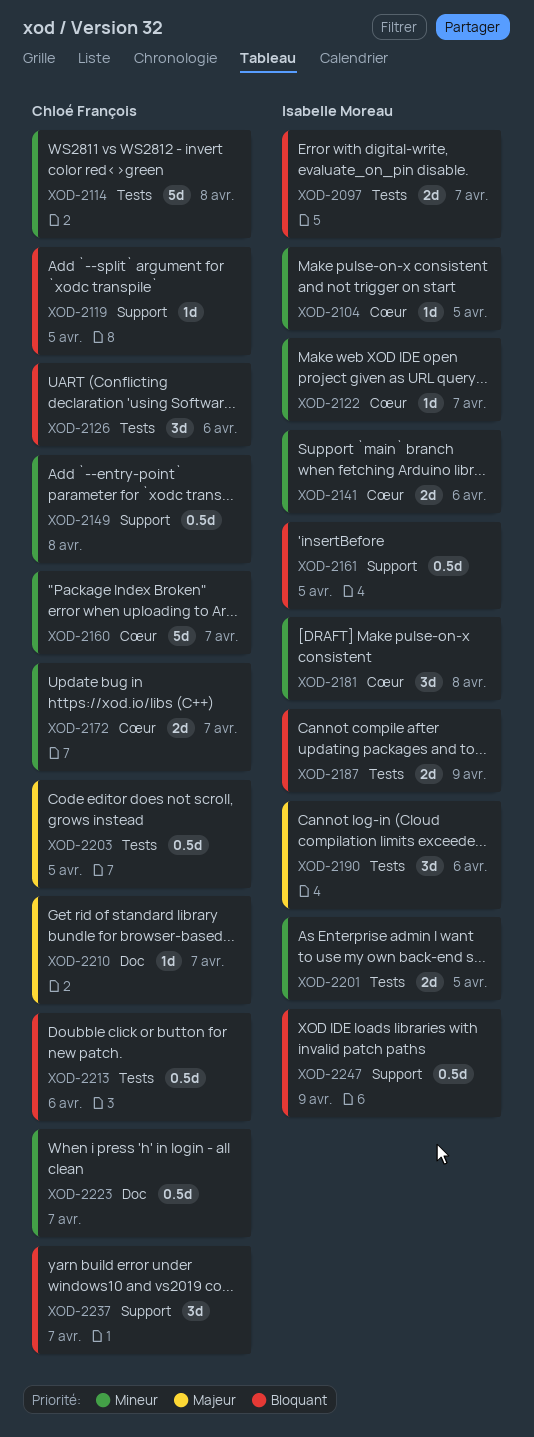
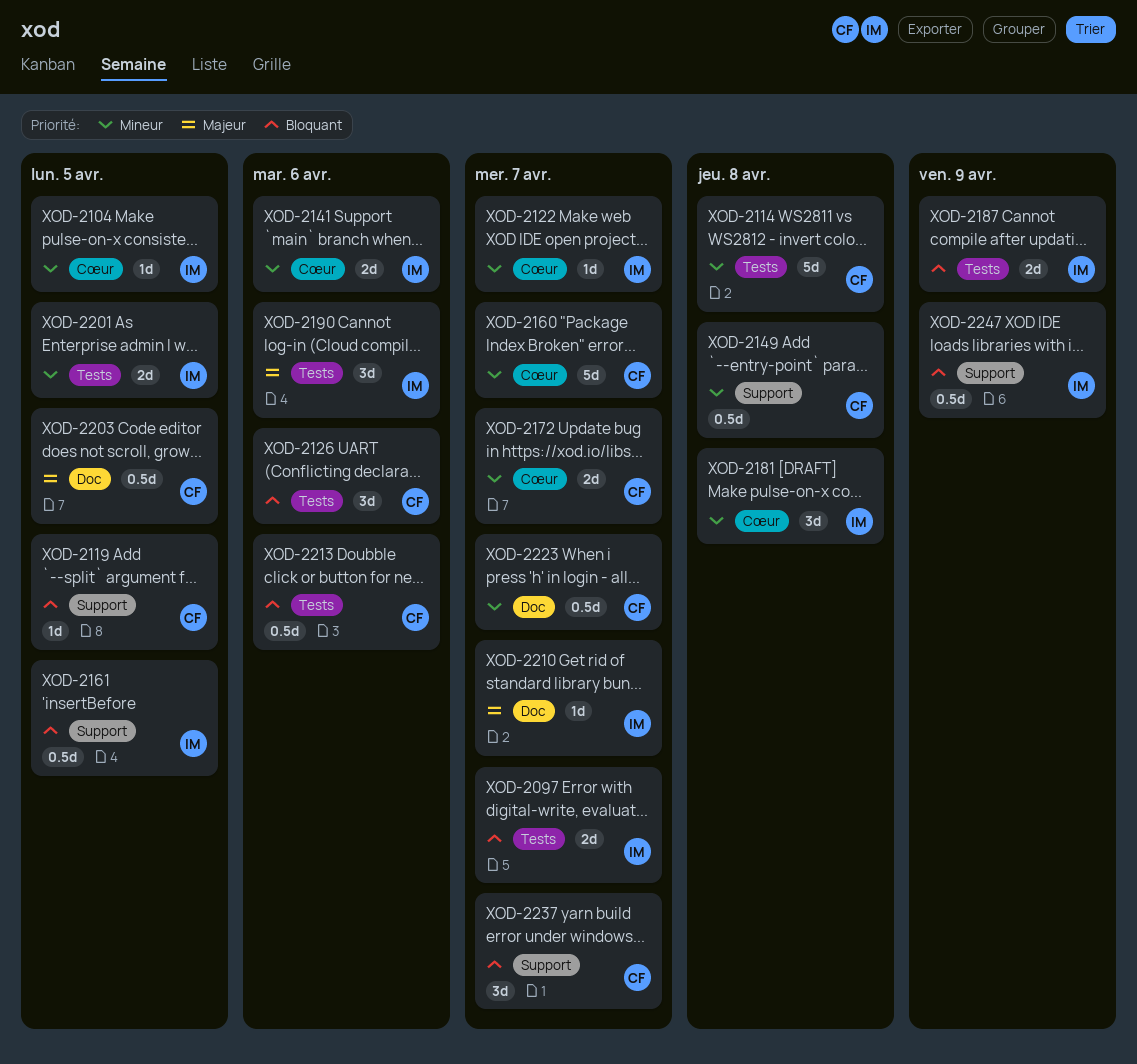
XOD-2203, label: Tests -> Doc
XOD-2210, owner: Chloé François -> Isabelle Moreau

